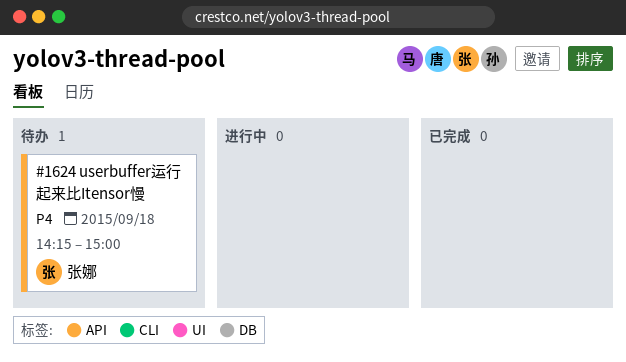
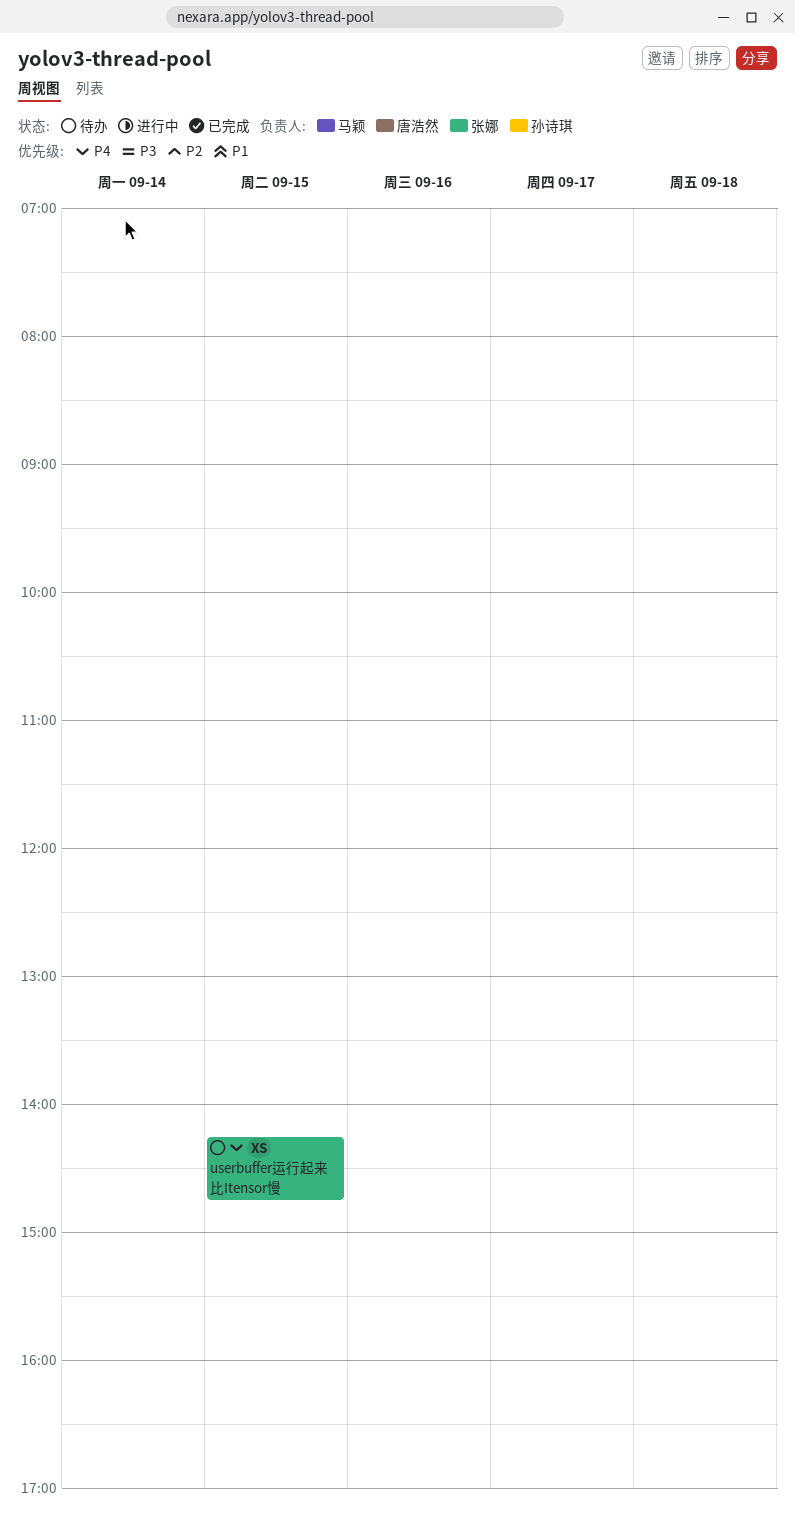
userbuffer运行起来比Itensor慢, day: Sep 18 -> Sep 15
userbuffer运行起来比Itensor慢, ends: 15:00 -> 14:45

